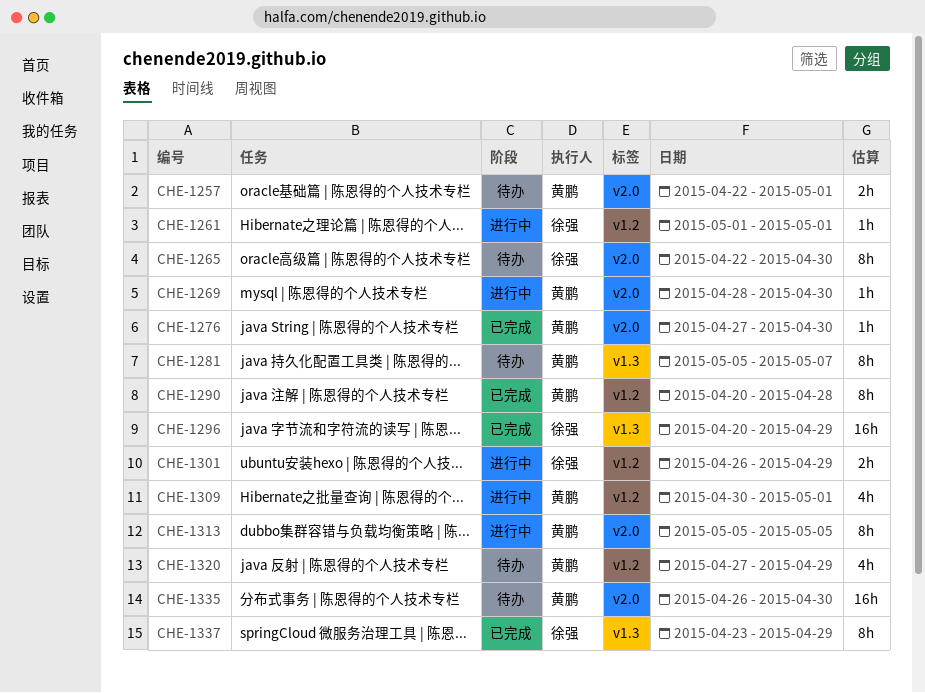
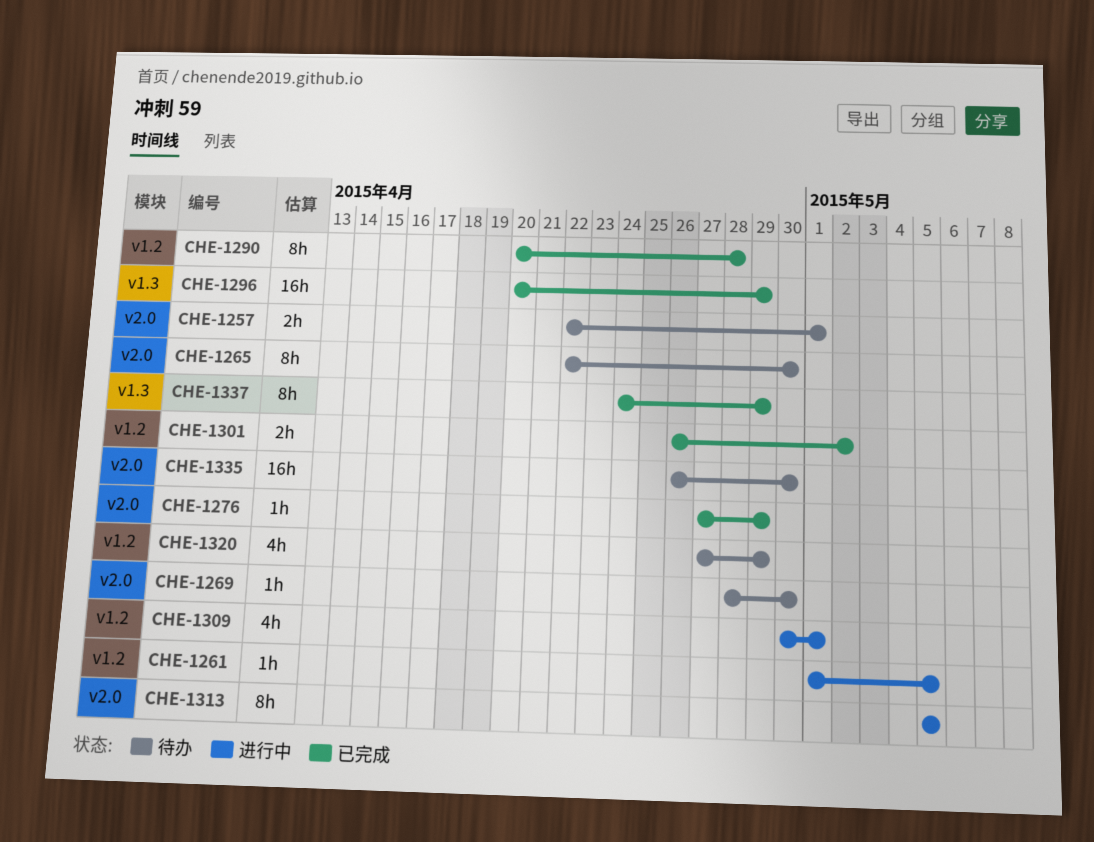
CHE-1261, due: May 1 -> May 5
CHE-1269, status: 进行中 -> 待办
CHE-1276, due: Apr 30 -> Apr 29
CHE-1281: present -> none
CHE-1301, status: 进行中 -> 已完成
CHE-1301, due: Apr 29 -> May 2
CHE-1337, start: Apr 23 -> Apr 24

